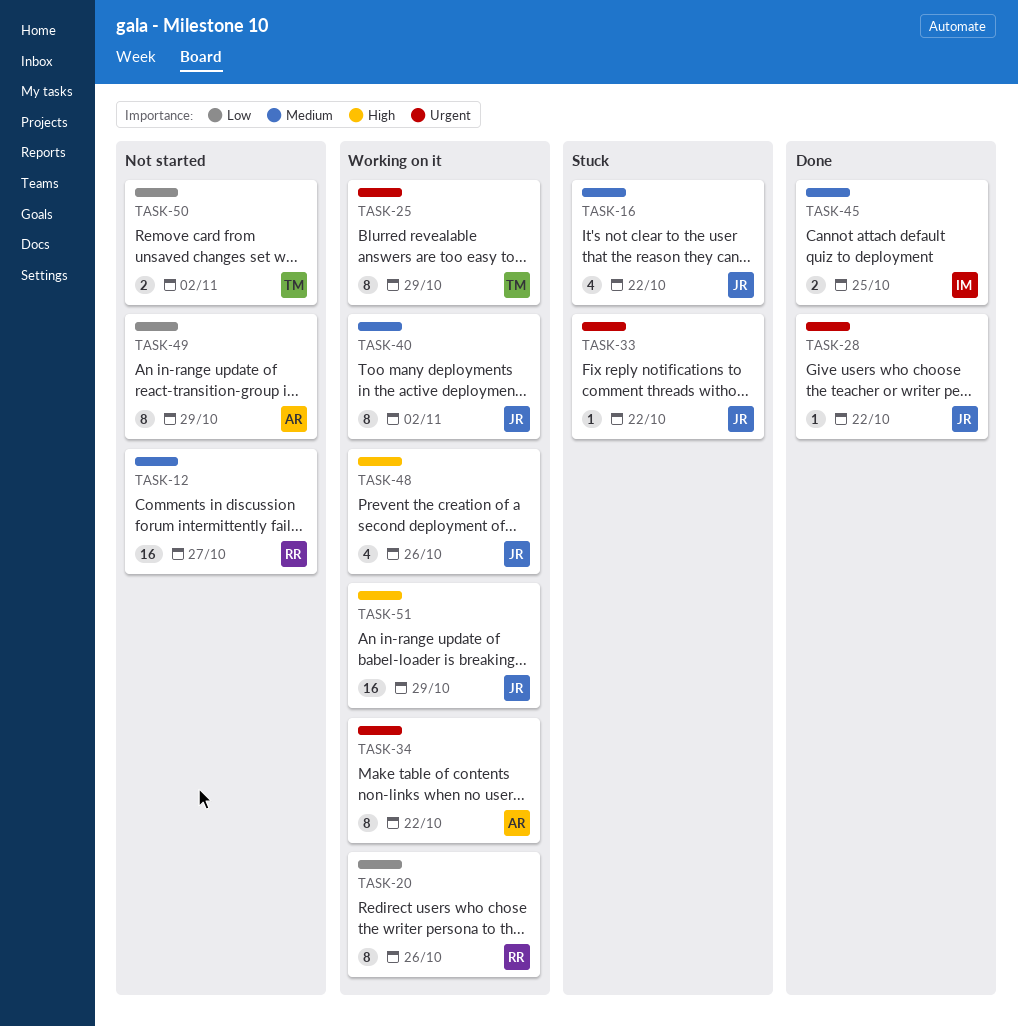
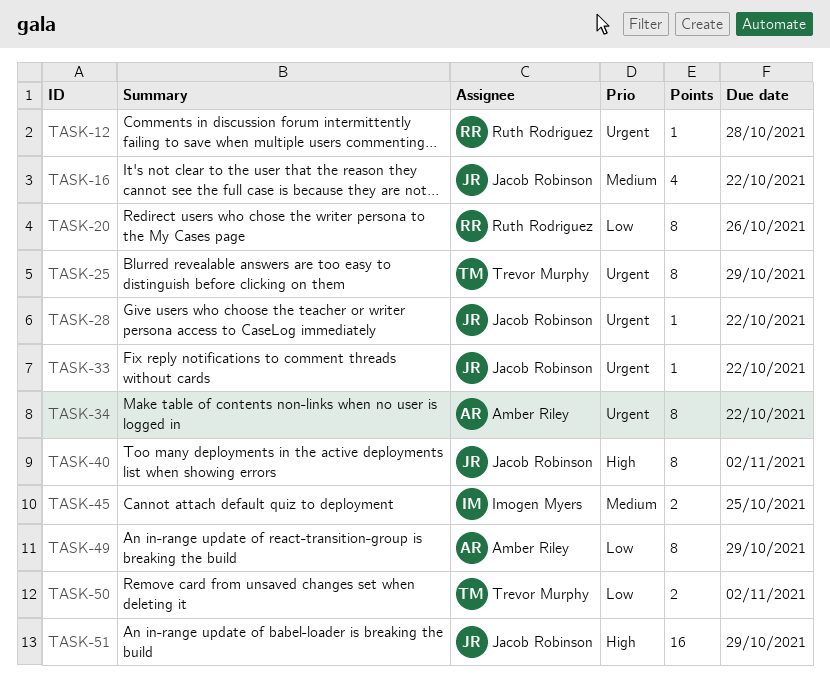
TASK-12, priority: Medium -> Urgent
TASK-12, estimate: 16 -> 1
TASK-12, due: Oct 27 -> Oct 28
TASK-40, priority: Medium -> High
TASK-48: present -> none

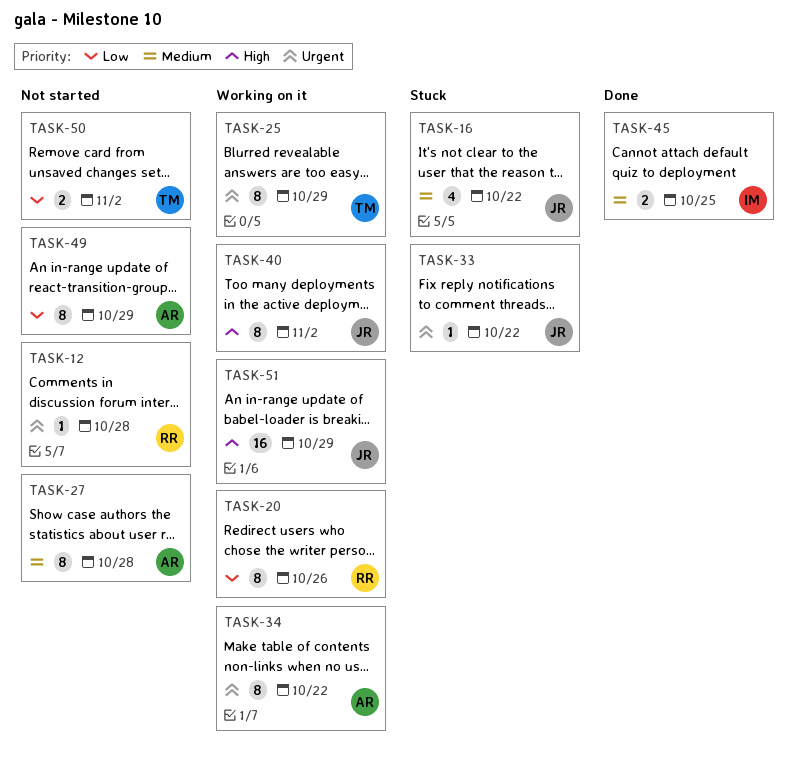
TASK-27: none -> present
TASK-28: present -> none

